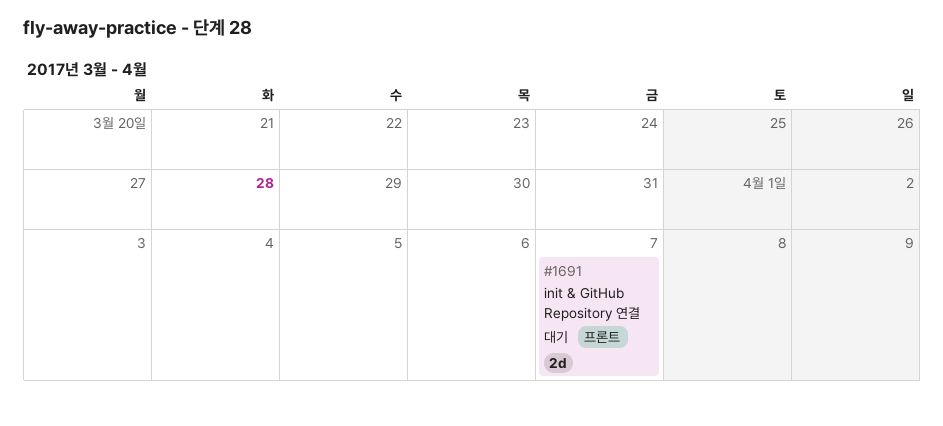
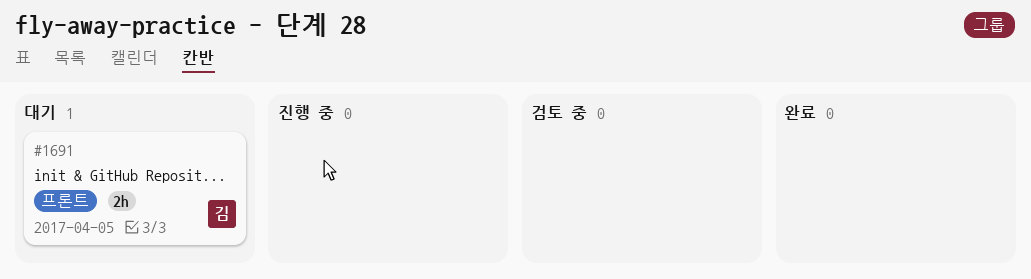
#1691, estimate: 2d -> 2h
#1691, due: Apr 7 -> Apr 5

